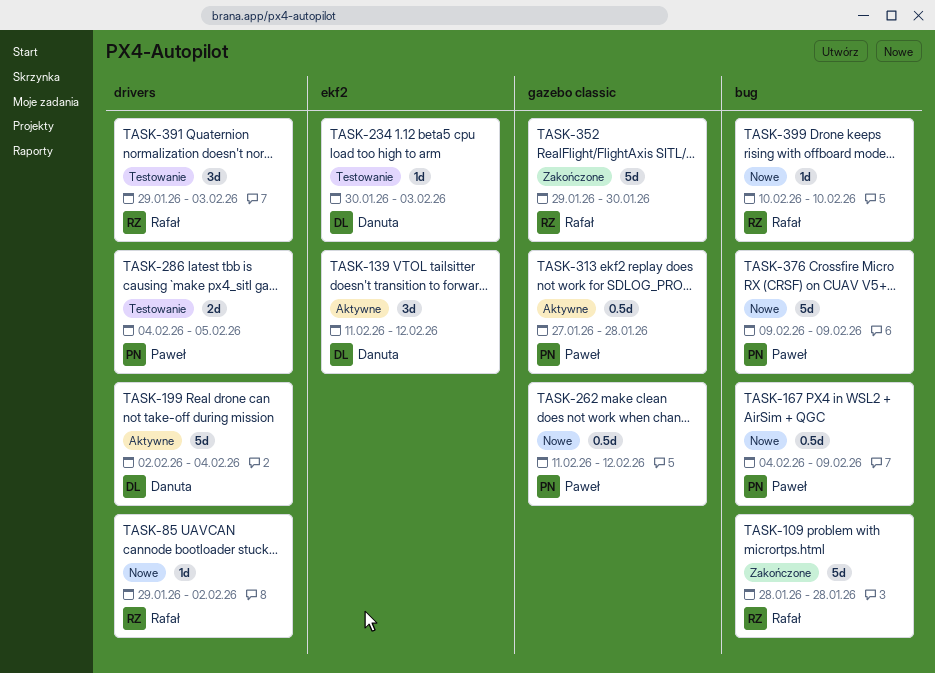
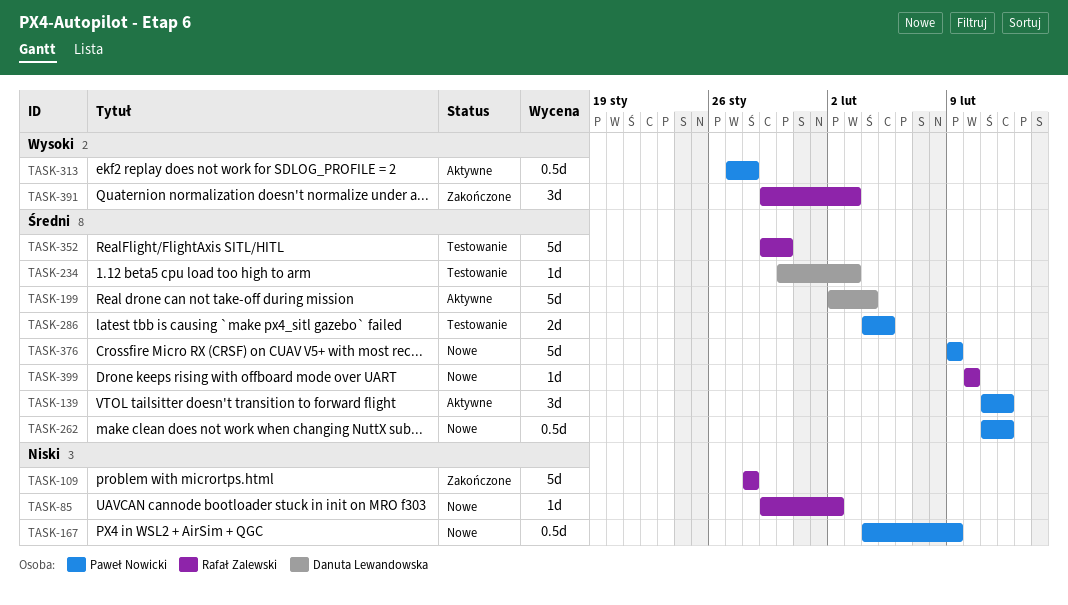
TASK-139, owner: Danuta Lewandowska -> Paweł Nowicki
TASK-352, status: Zakończone -> Testowanie
TASK-391, status: Testowanie -> Zakończone

